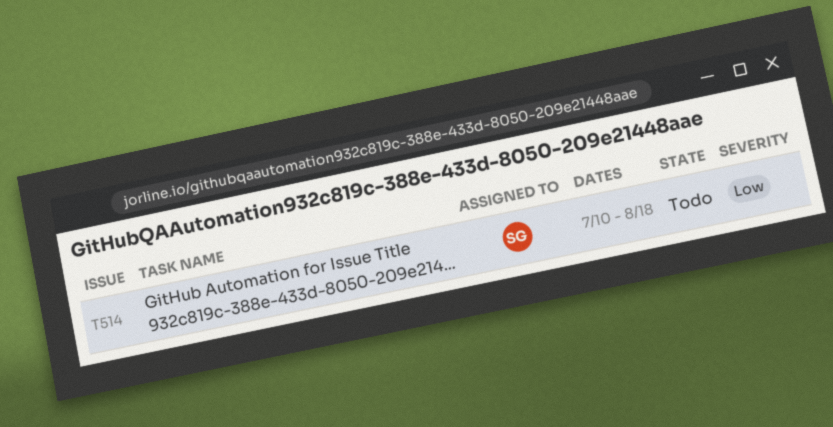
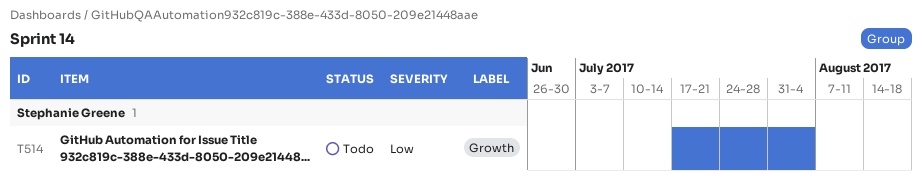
T514, start: Jul 10 -> Jul 17
T514, due: Aug 18 -> Aug 4

